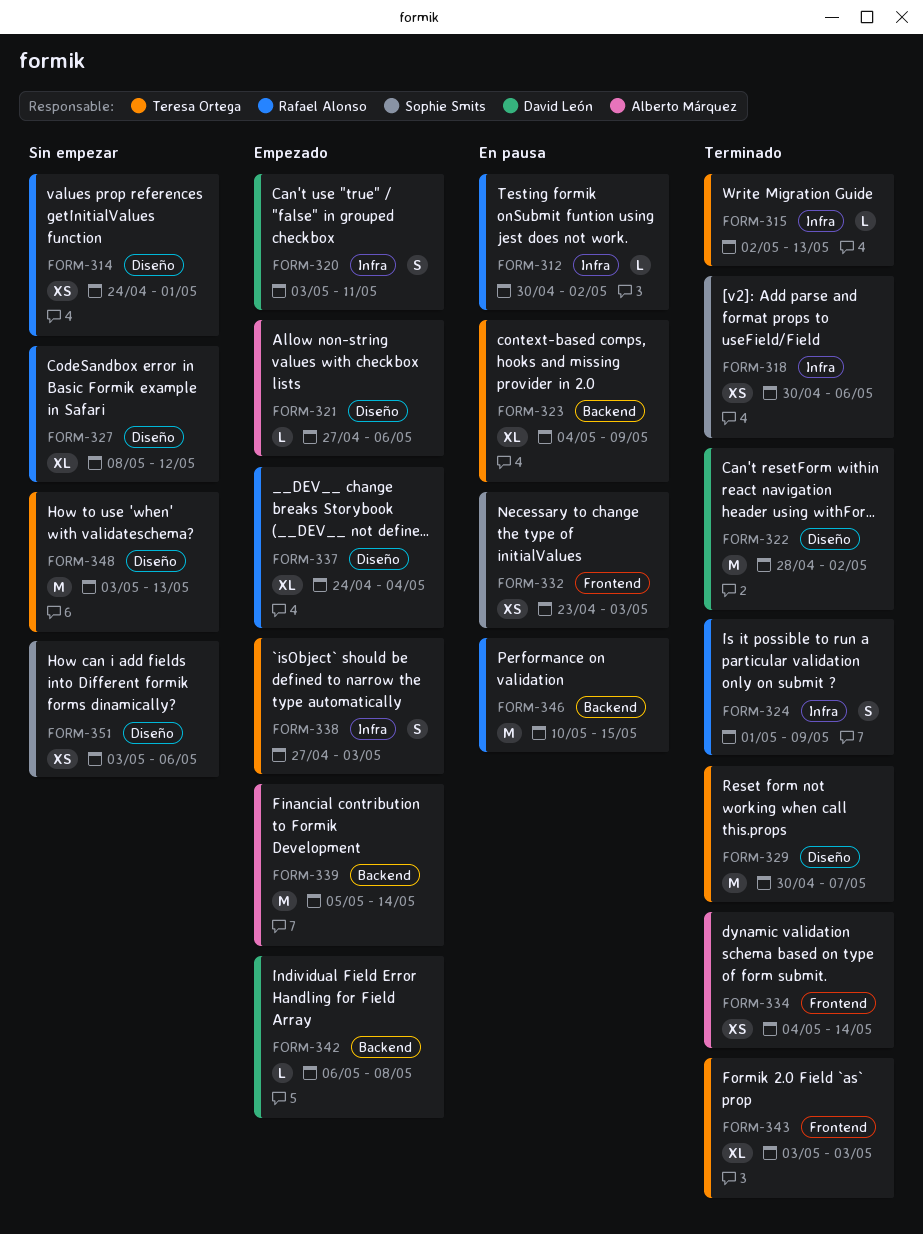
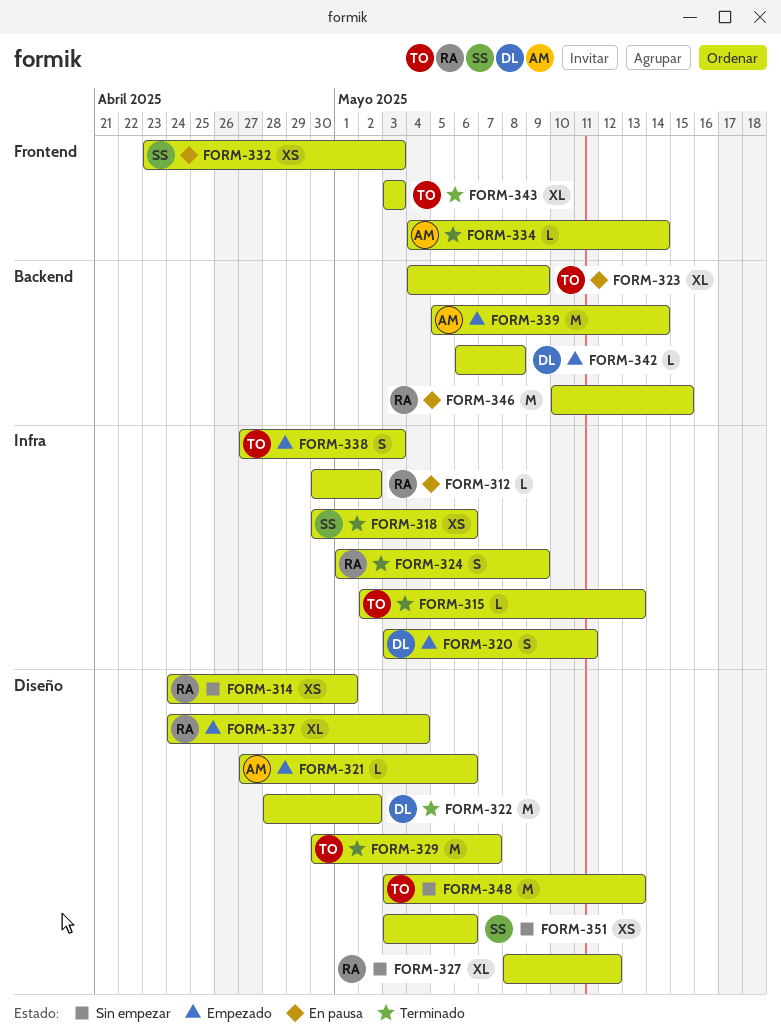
FORM-334, estimate: XS -> L

